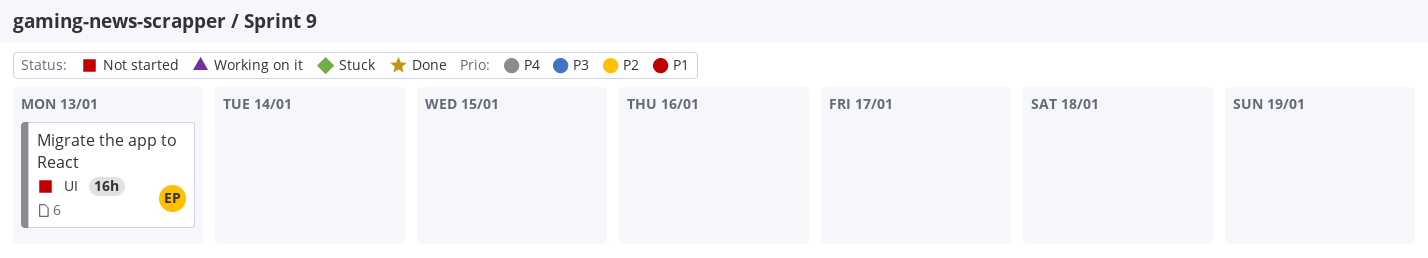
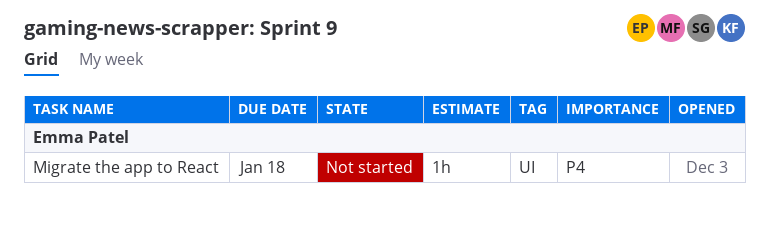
Migrate the app to React, estimate: 16h -> 1h
Migrate the app to React, due: Jan 13 -> Jan 18

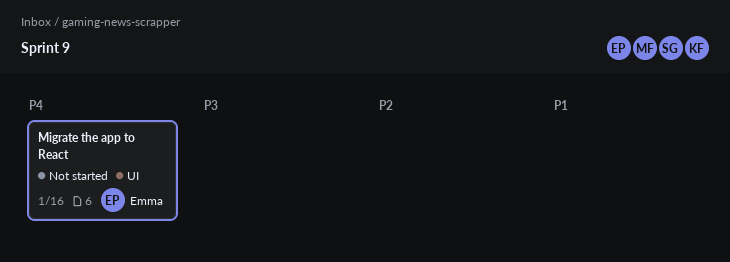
Migrate the app to React, due: Jan 18 -> Jan 16

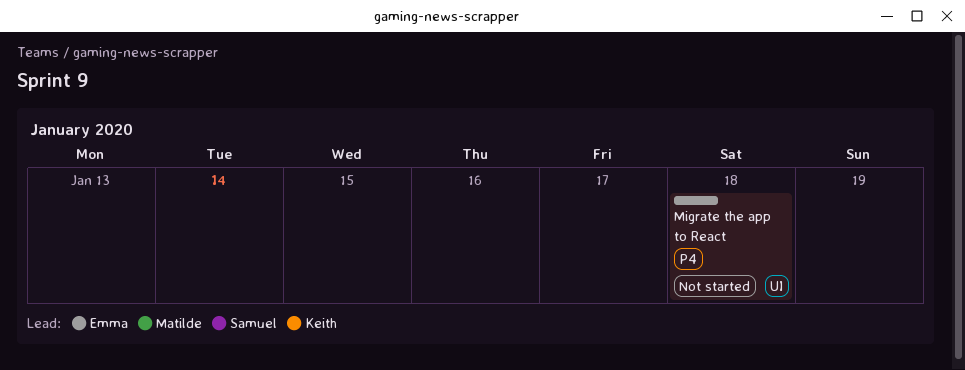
Migrate the app to React, due: Jan 16 -> Jan 18

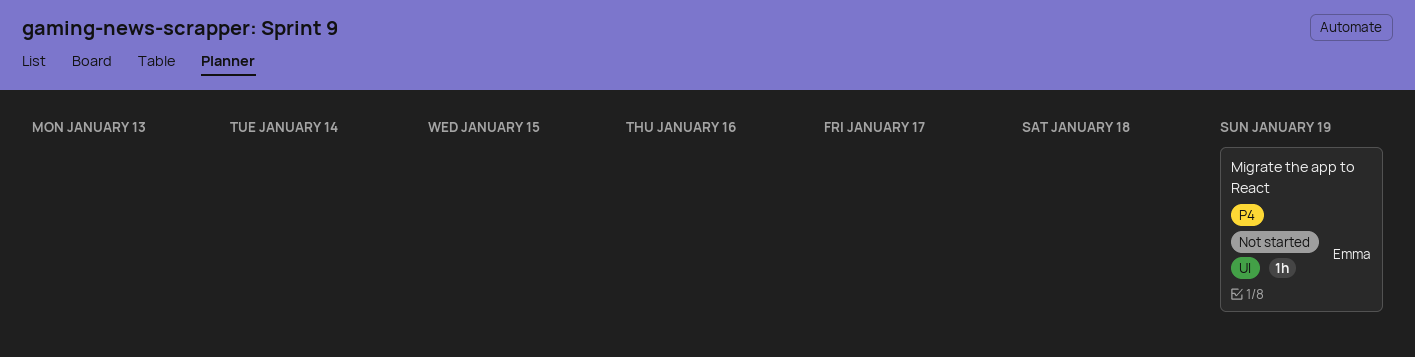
Migrate the app to React, due: Jan 18 -> Jan 19

